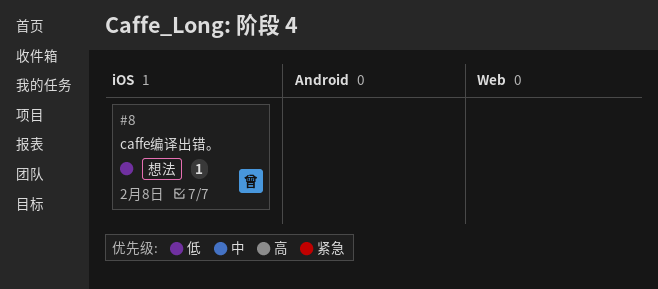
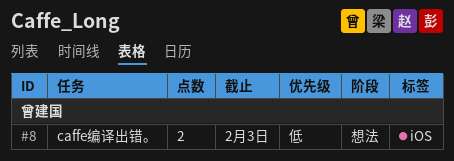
#8, estimate: 1 -> 2
#8, due: Feb 8 -> Feb 3

